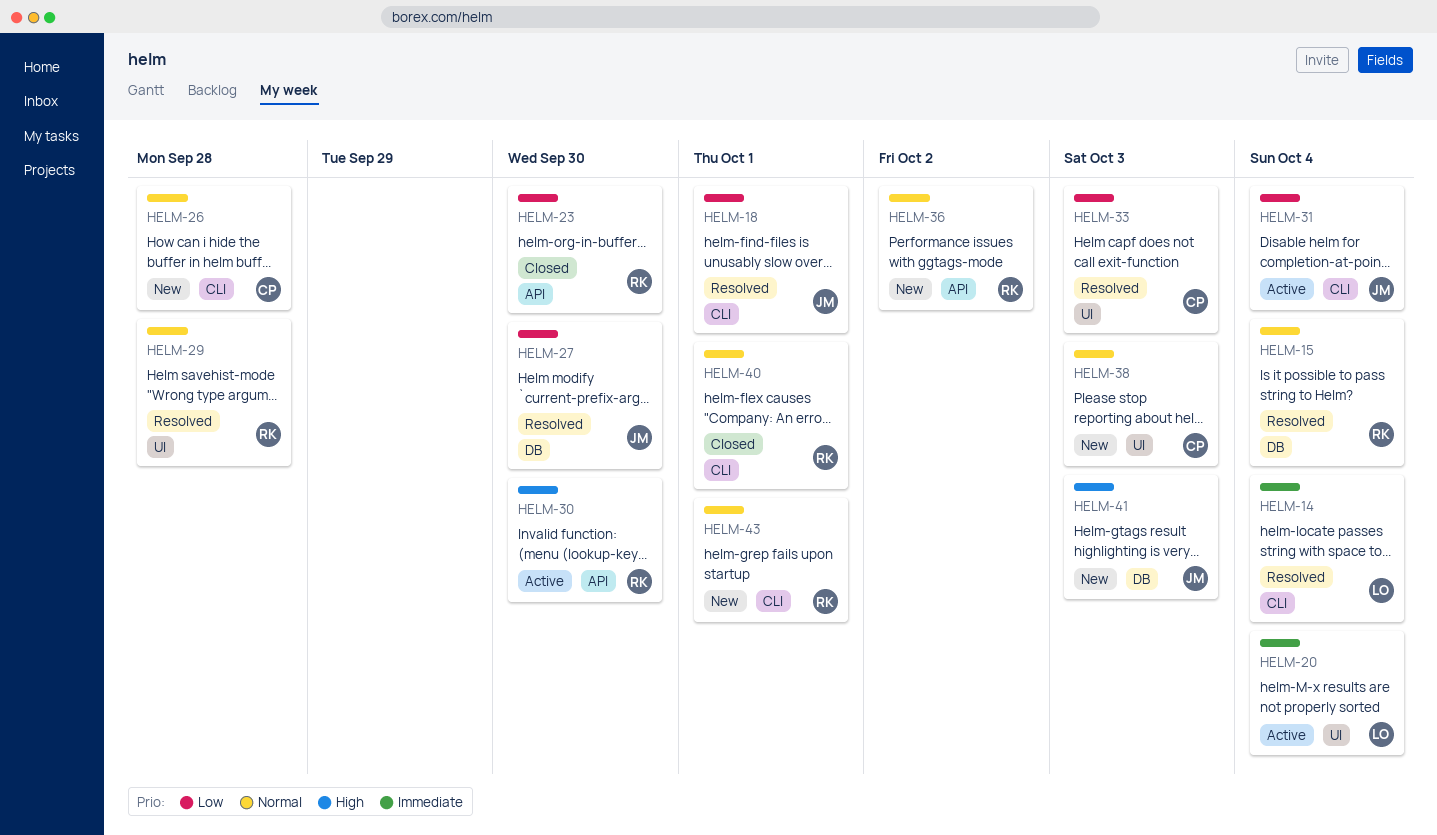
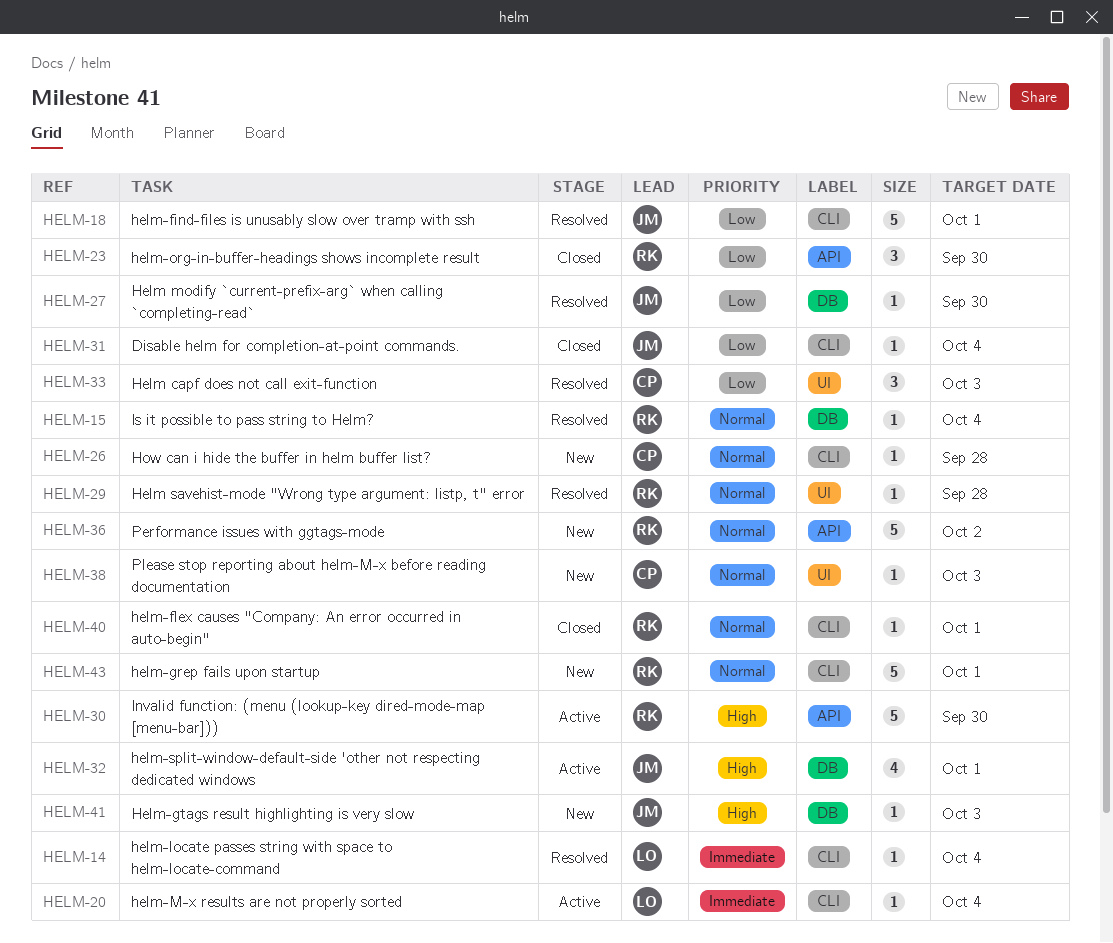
HELM-20, label: UI -> CLI
HELM-31, status: Active -> Closed
HELM-32: none -> present

